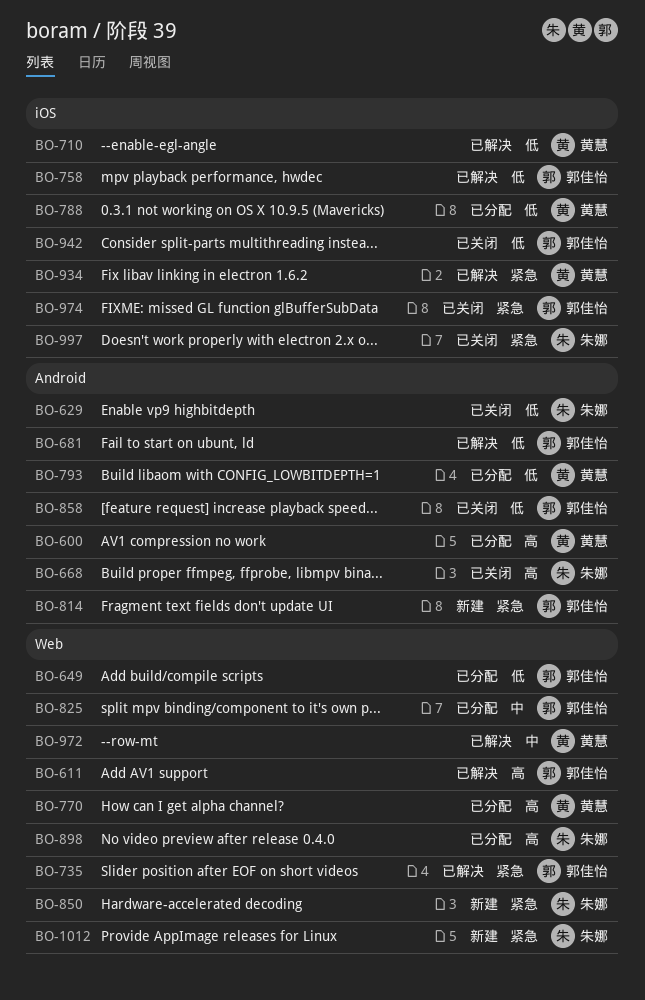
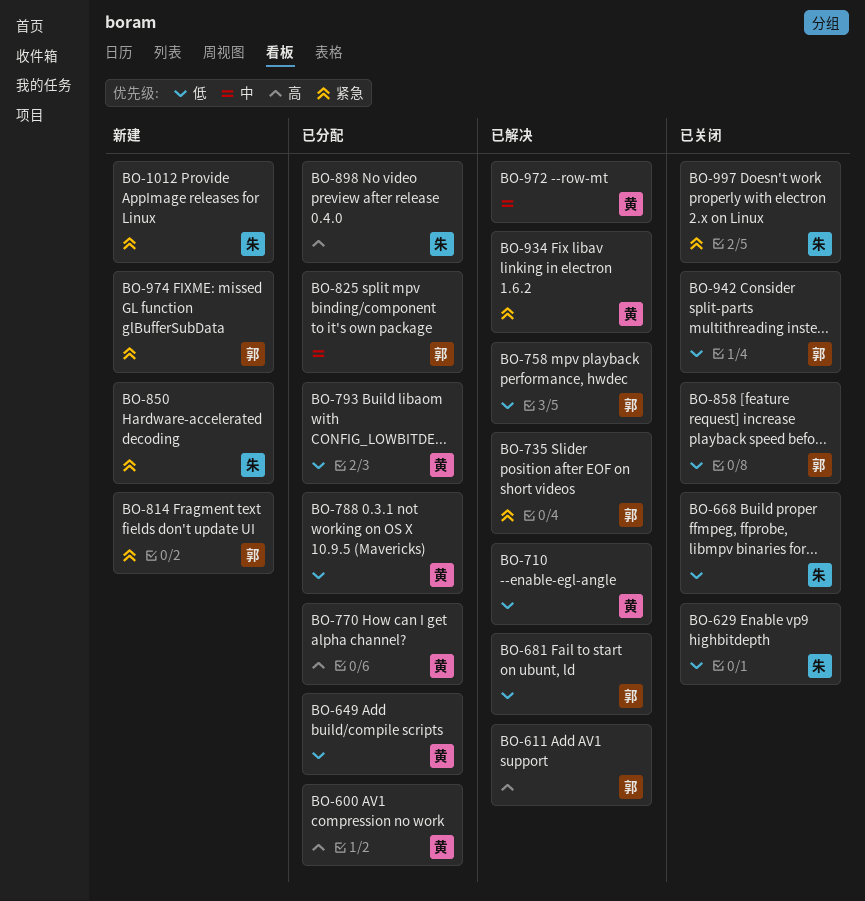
BO-649, owner: 郭佳怡 -> 黄慧
BO-668, priority: 高 -> 低
BO-974, status: 已关闭 -> 新建

